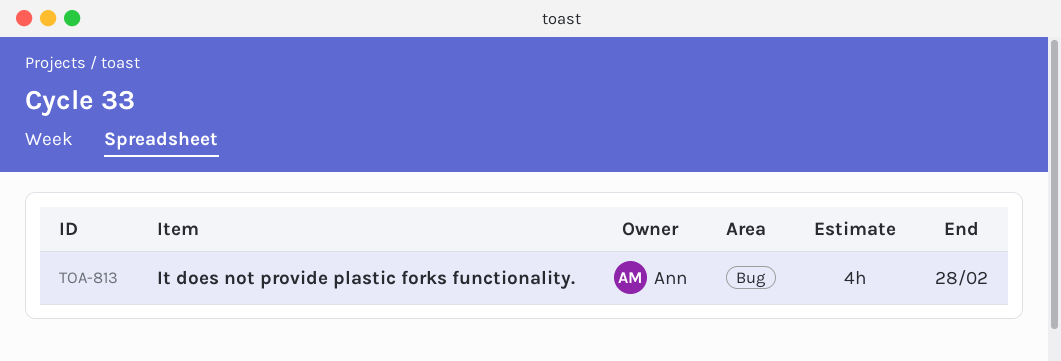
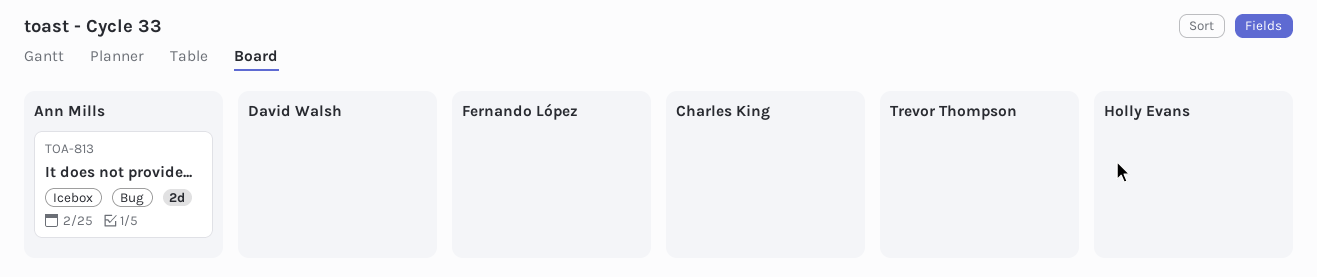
TOA-813, estimate: 4h -> 2d
TOA-813, due: Feb 28 -> Feb 25

